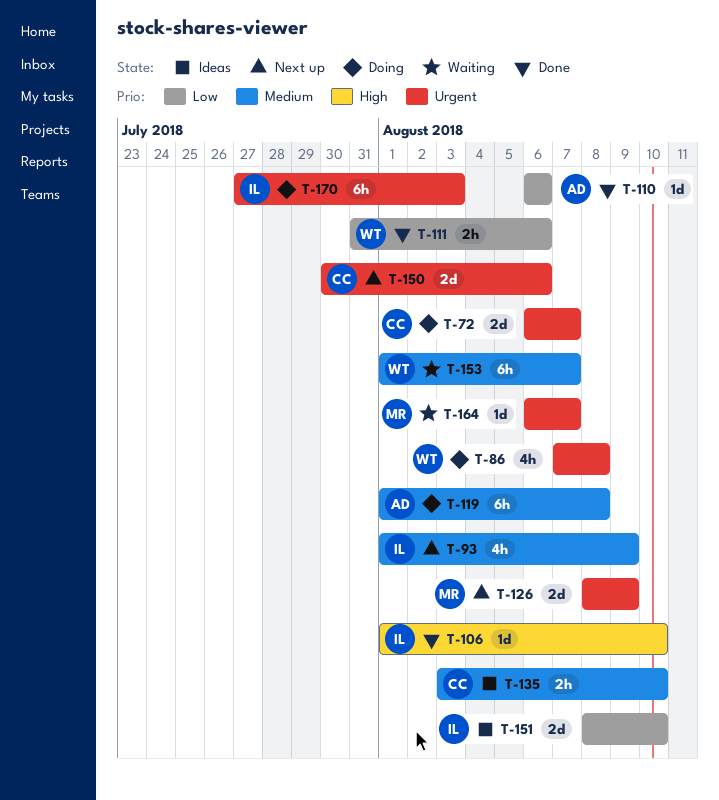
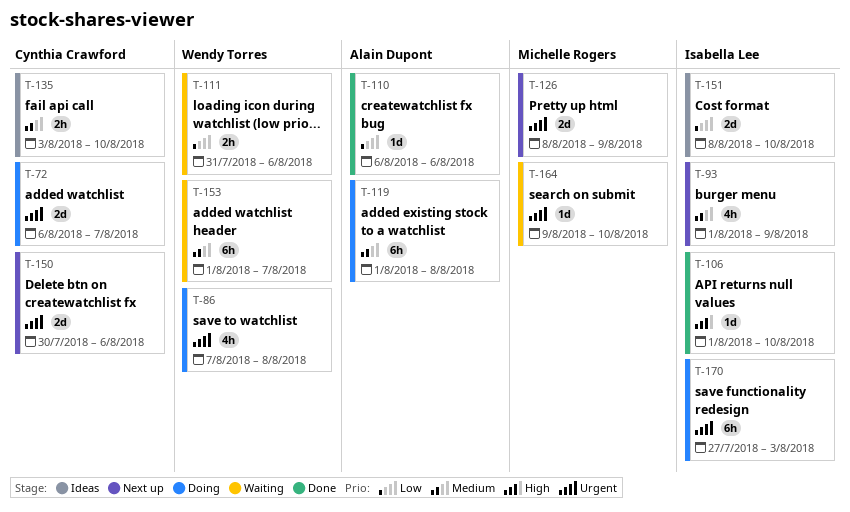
T-111, status: Done -> Waiting
T-164, start: Aug 6 -> Aug 9
T-164, due: Aug 7 -> Aug 10

